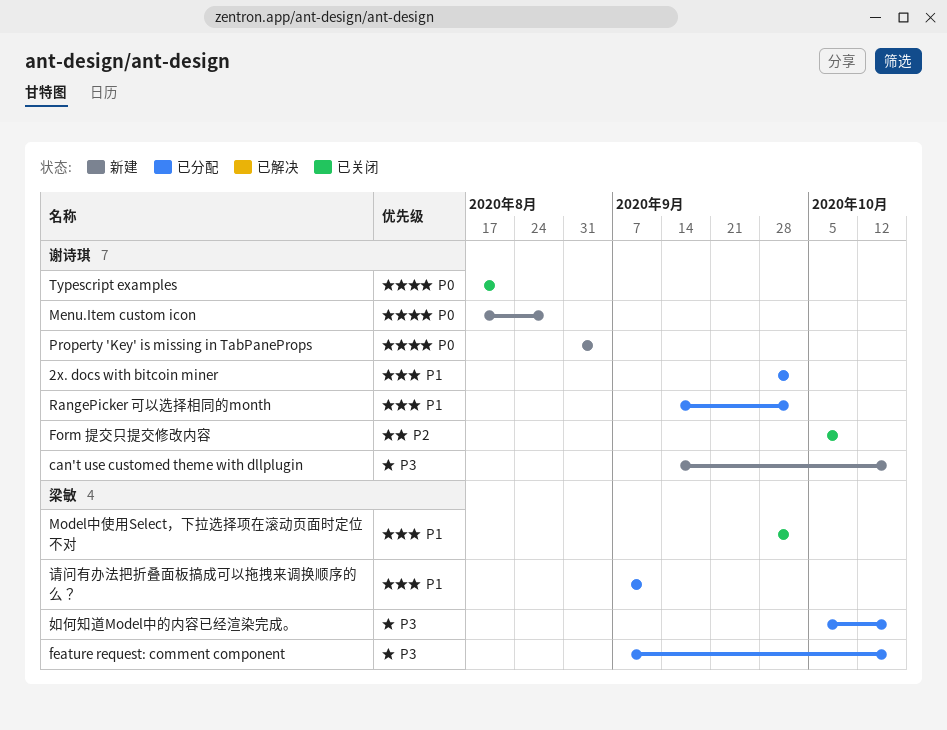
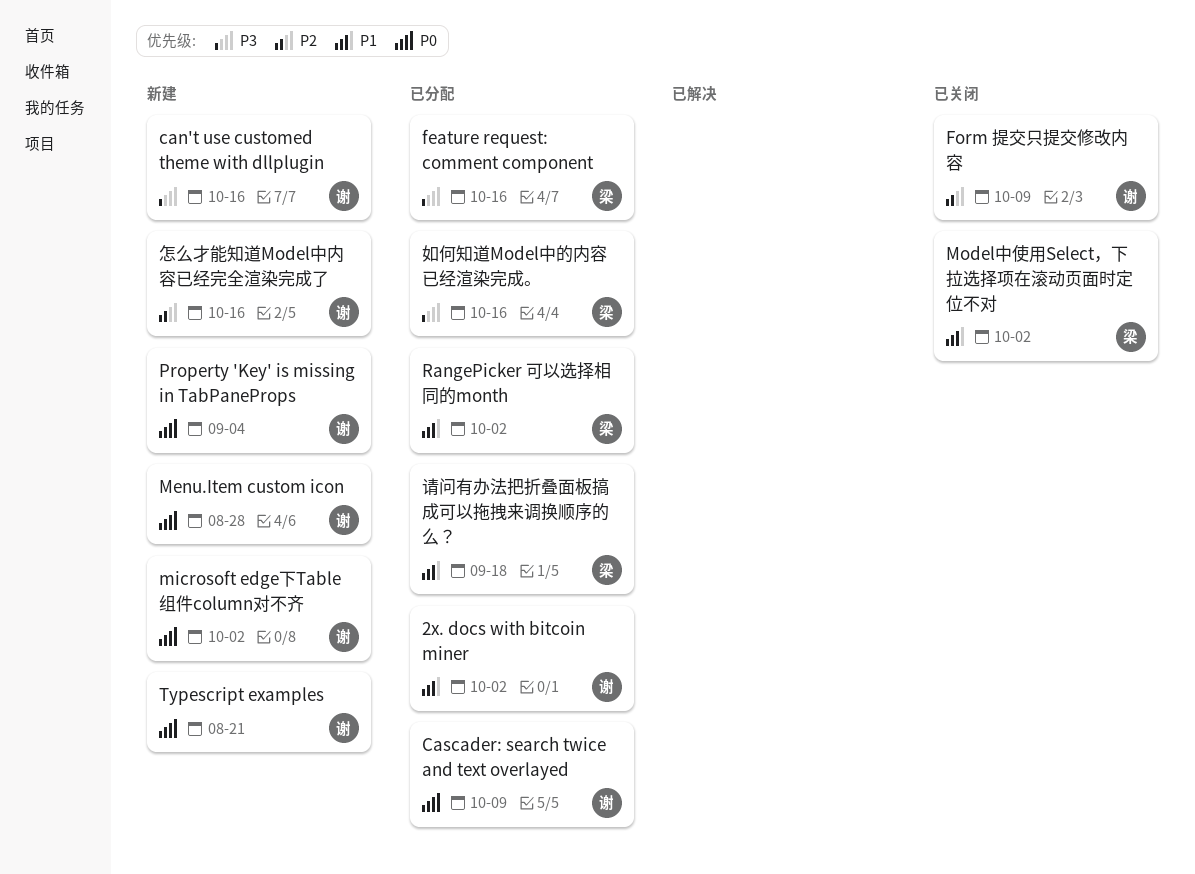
Cascader: search twice and text overlayed: none -> present
microsoft edge下Table组件column对不齐: none -> present
RangePicker 可以选择相同的month, owner: 谢诗琪 -> 梁敏
Typescript examples, status: 已关闭 -> 新建
怎么才能知道Model中内容已经完全渲染完成了: none -> present
请问有办法把折叠面板搞成可以拖拽来调换顺序的么？, due: Sep 11 -> Sep 18

